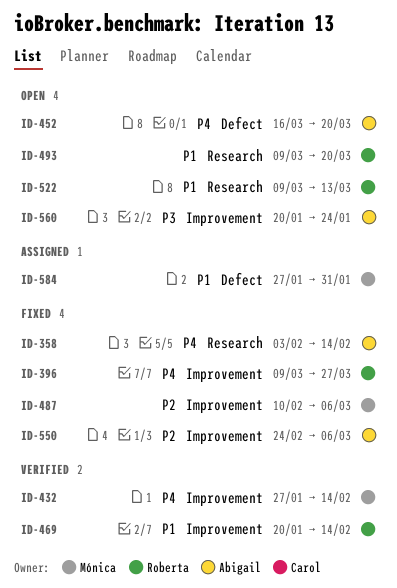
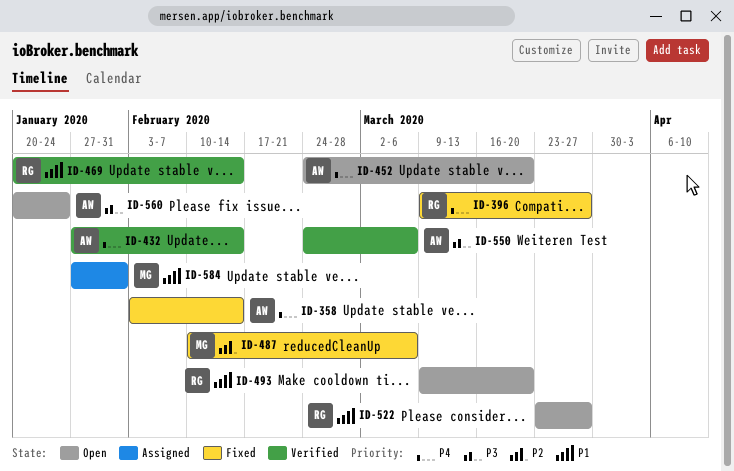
ID-432, owner: Mónica -> Abigail
ID-452, start: Mar 16 -> Feb 24
ID-522, start: Mar 9 -> Mar 23
ID-522, due: Mar 13 -> Mar 27
ID-550, status: Fixed -> Verified
ID-550, priority: P2 -> P3

